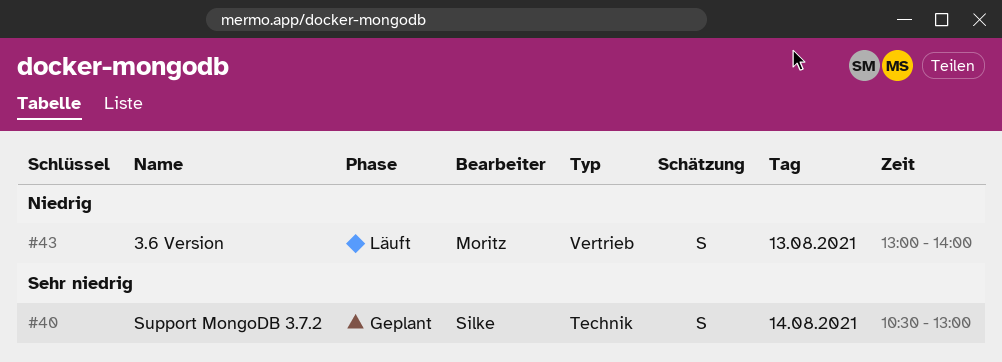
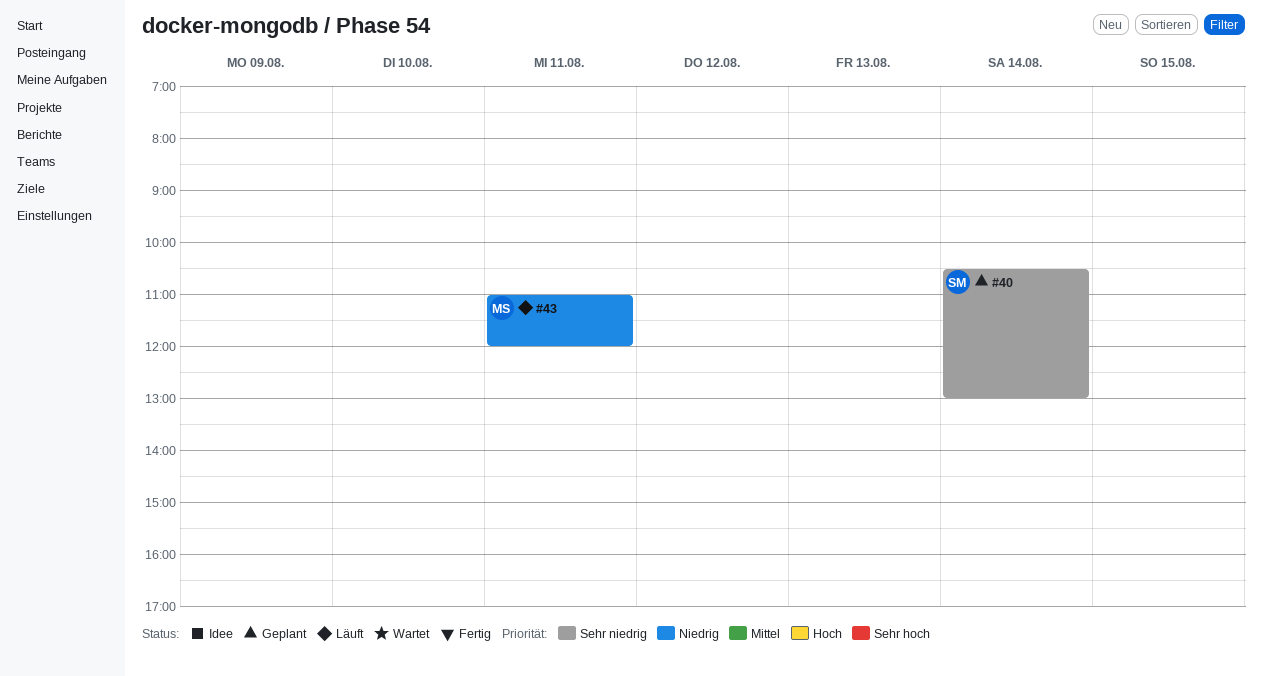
#43, day: Aug 13 -> Aug 11
#43, begins: 13:00 -> 11:00
#43, ends: 14:00 -> 12:00

